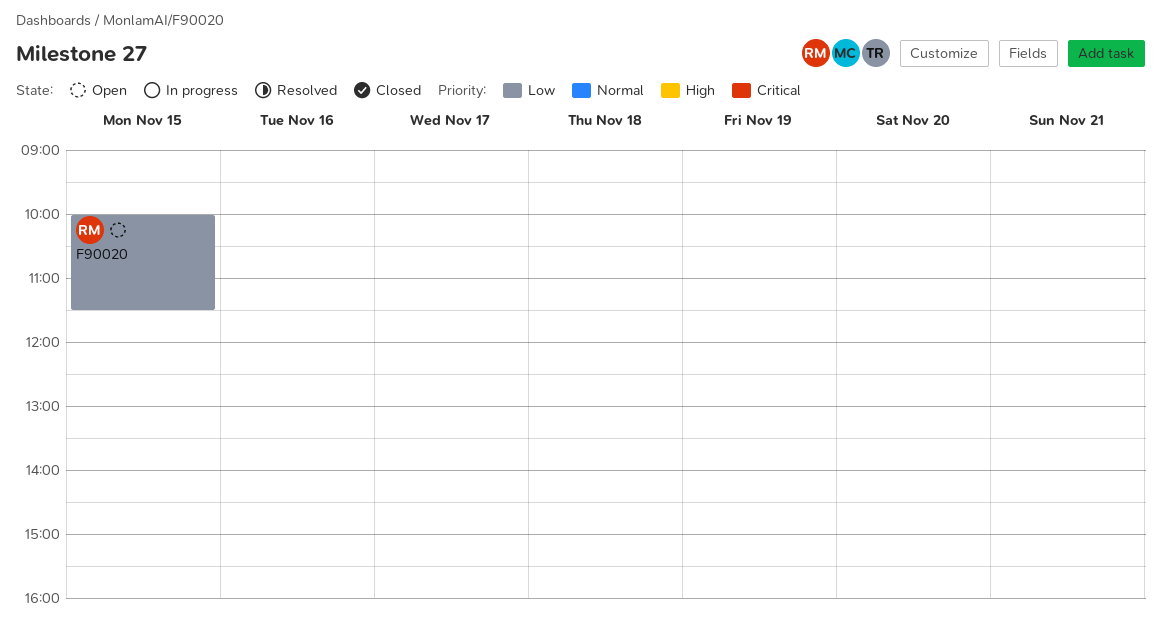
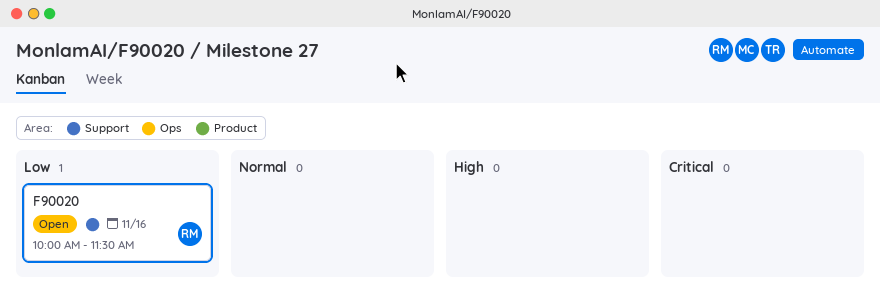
F90020, day: Nov 15 -> Nov 16

